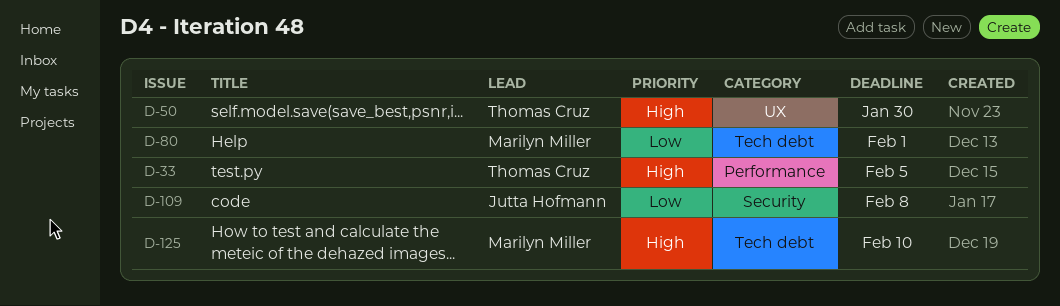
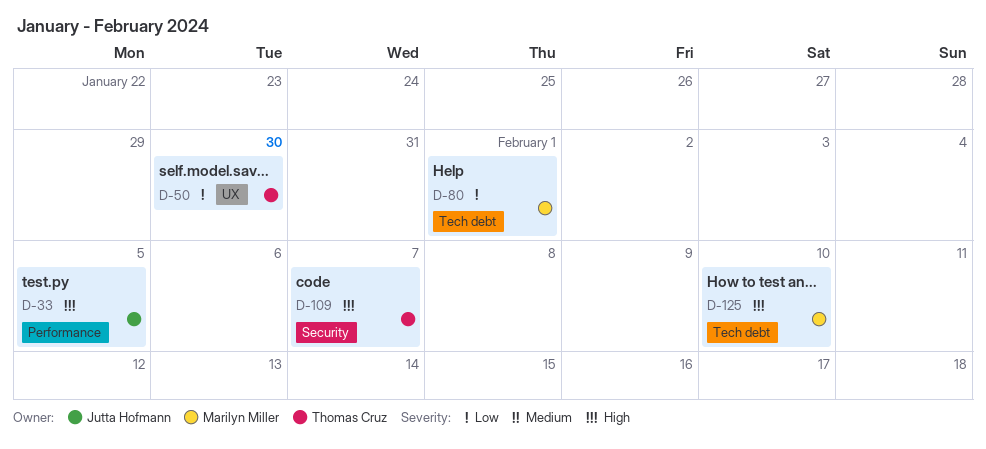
D-33, owner: Thomas Cruz -> Jutta Hofmann
D-50, priority: High -> Low
D-109, owner: Jutta Hofmann -> Thomas Cruz
D-109, priority: Low -> High
D-109, due: Feb 8 -> Feb 7

